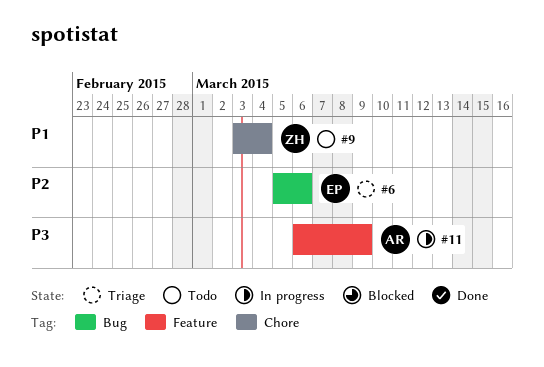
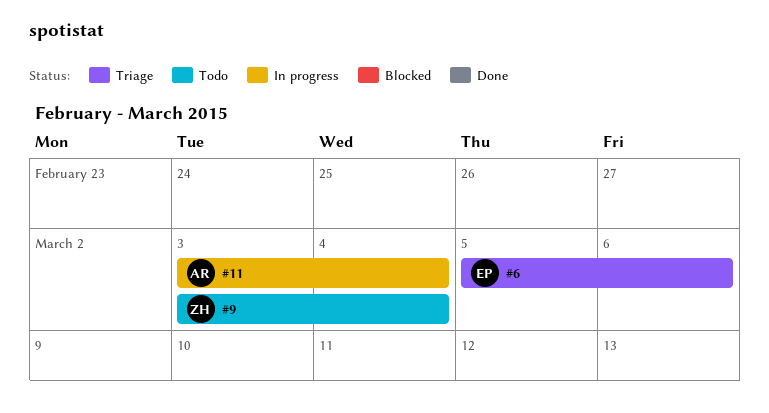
#11, start: Mar 6 -> Mar 3
#11, due: Mar 9 -> Mar 4

